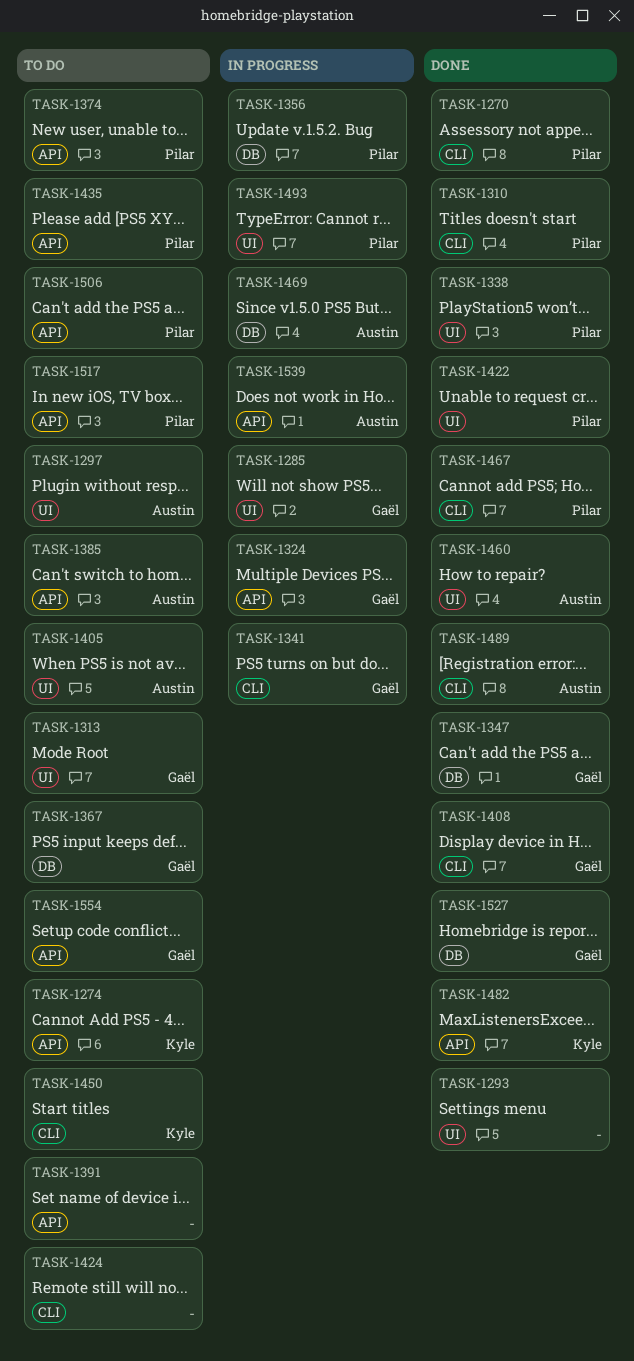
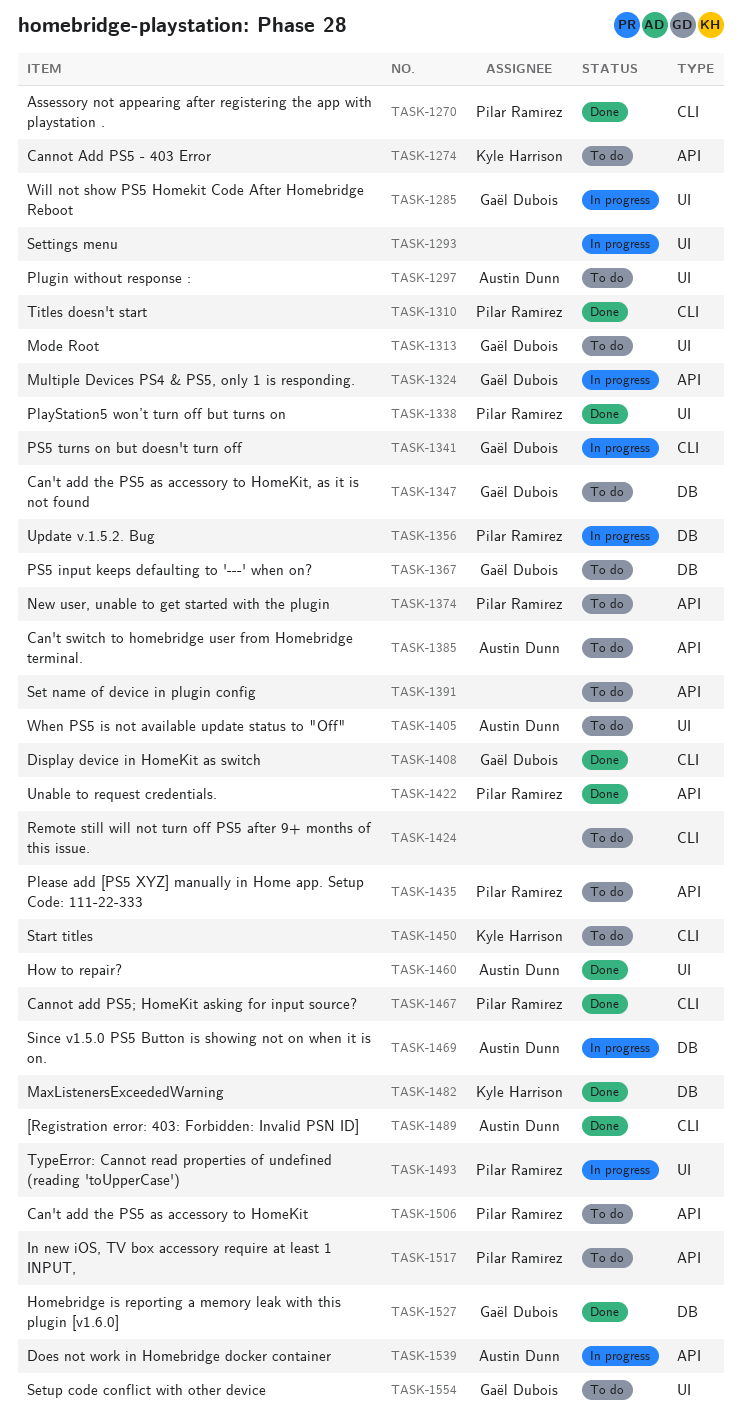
TASK-1293, status: Done -> In progress
TASK-1347, status: Done -> To do
TASK-1422, label: UI -> API
TASK-1482, label: API -> DB
TASK-1554, label: API -> UI

